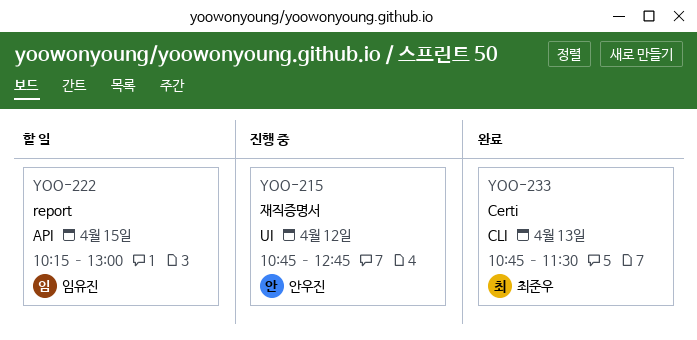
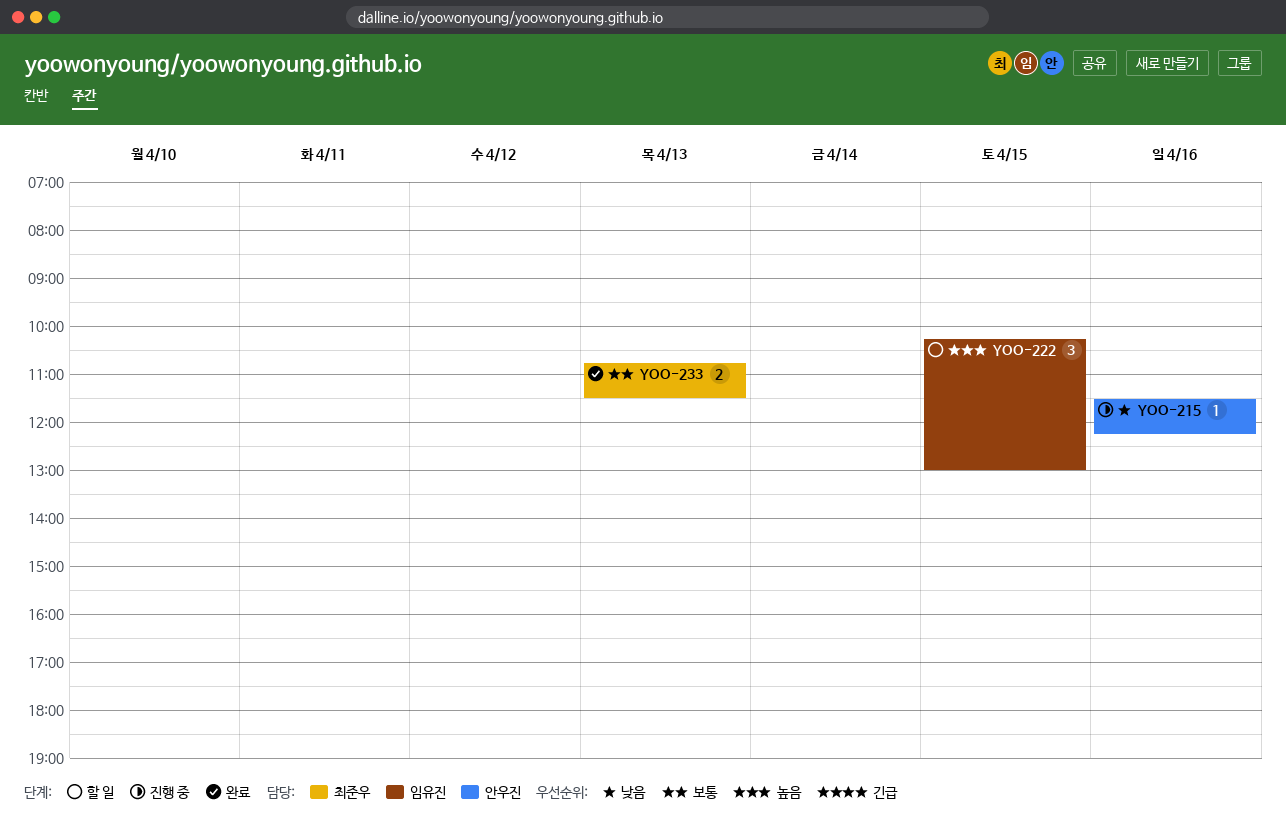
YOO-215, day: Apr 12 -> Apr 16
YOO-215, begins: 10:45 -> 11:30
YOO-215, ends: 12:45 -> 12:15

